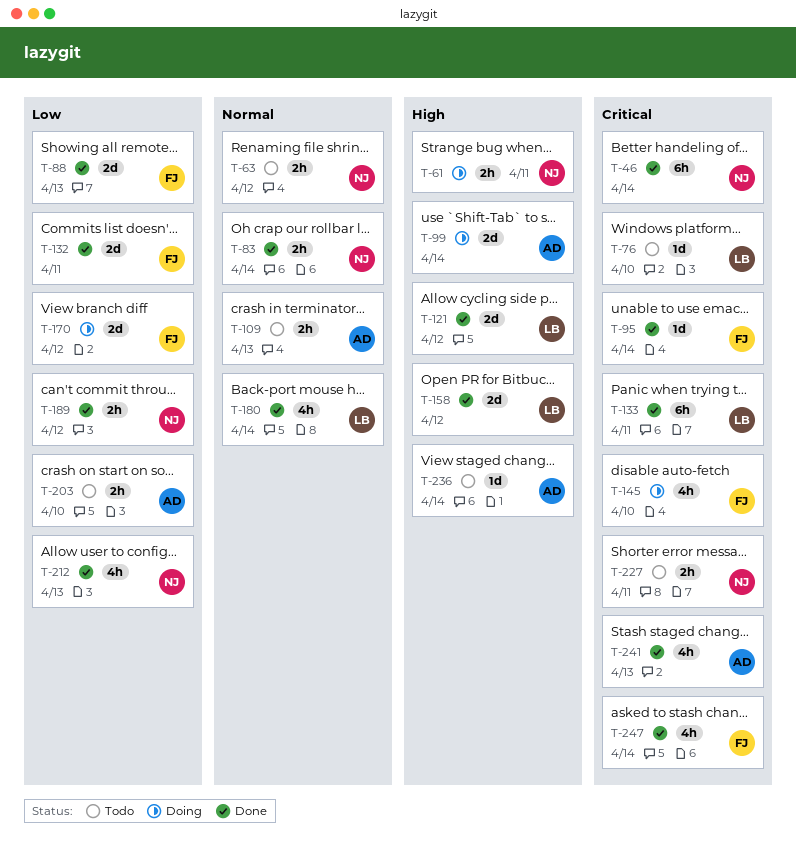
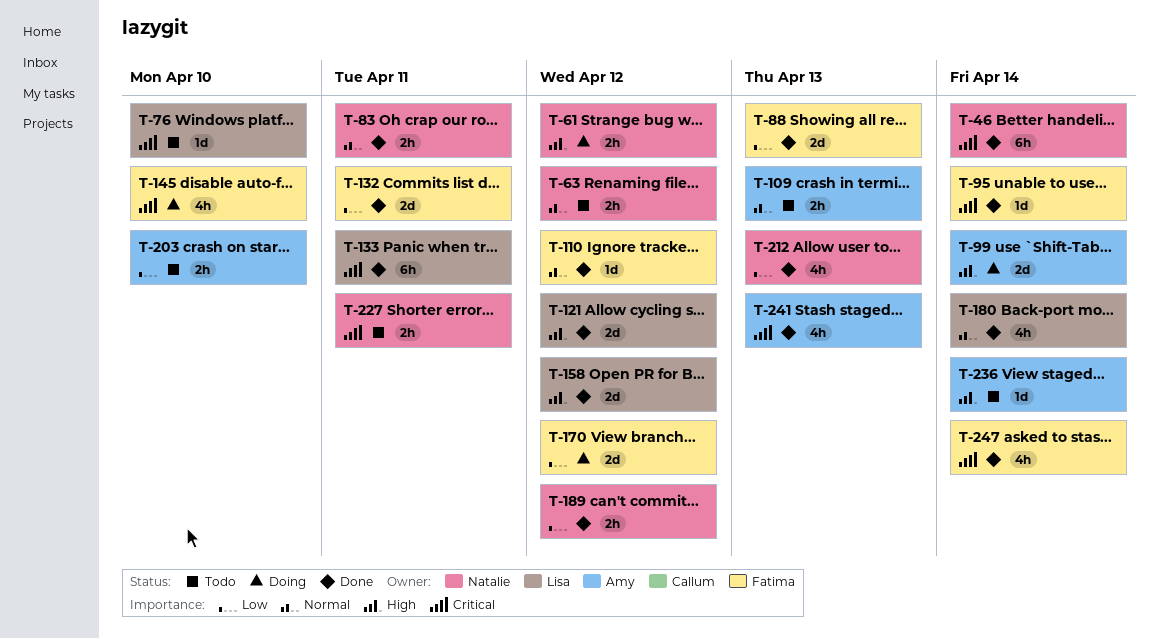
T-61, due: Apr 11 -> Apr 12
T-83, due: Apr 14 -> Apr 11
T-110: none -> present

